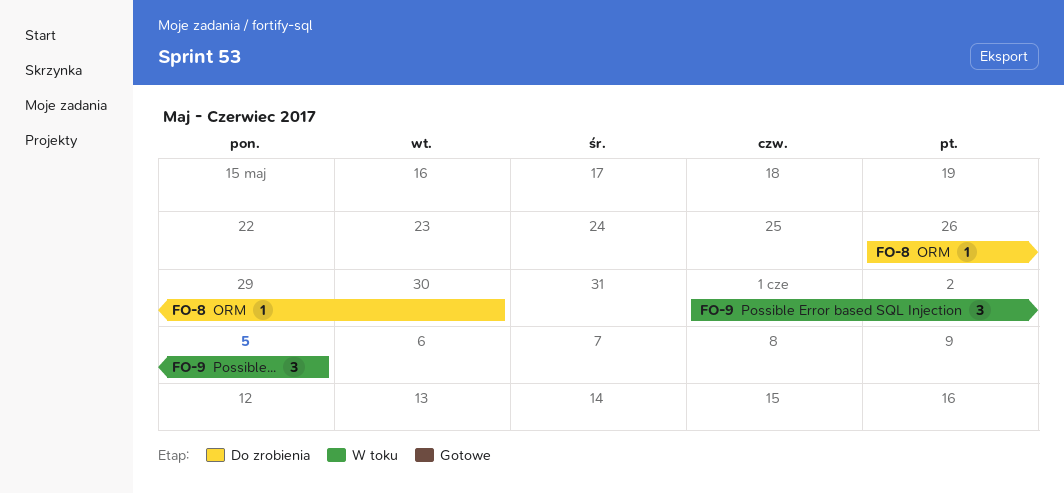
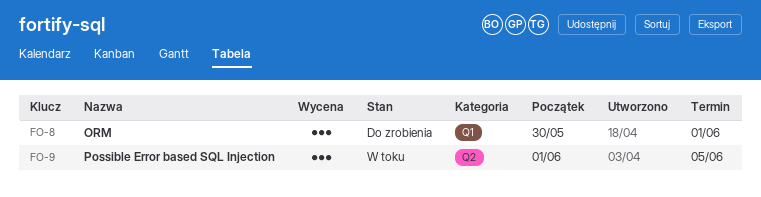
FO-8, estimate: 1 -> 3
FO-8, start: May 26 -> May 30
FO-8, due: May 30 -> Jun 1

